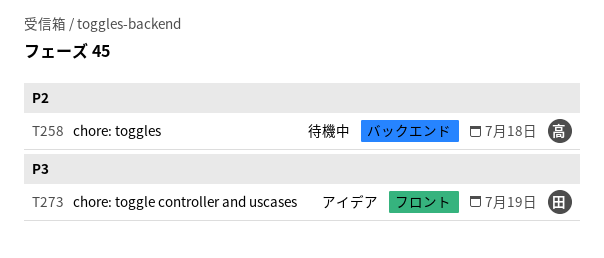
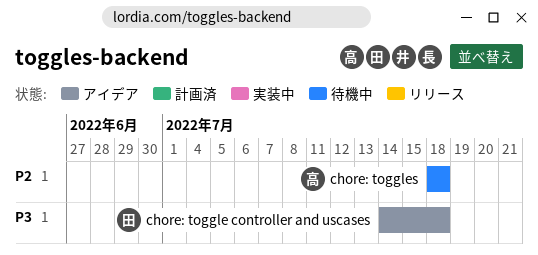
chore: toggle controller and uscases, due: Jul 19 -> Jul 18

